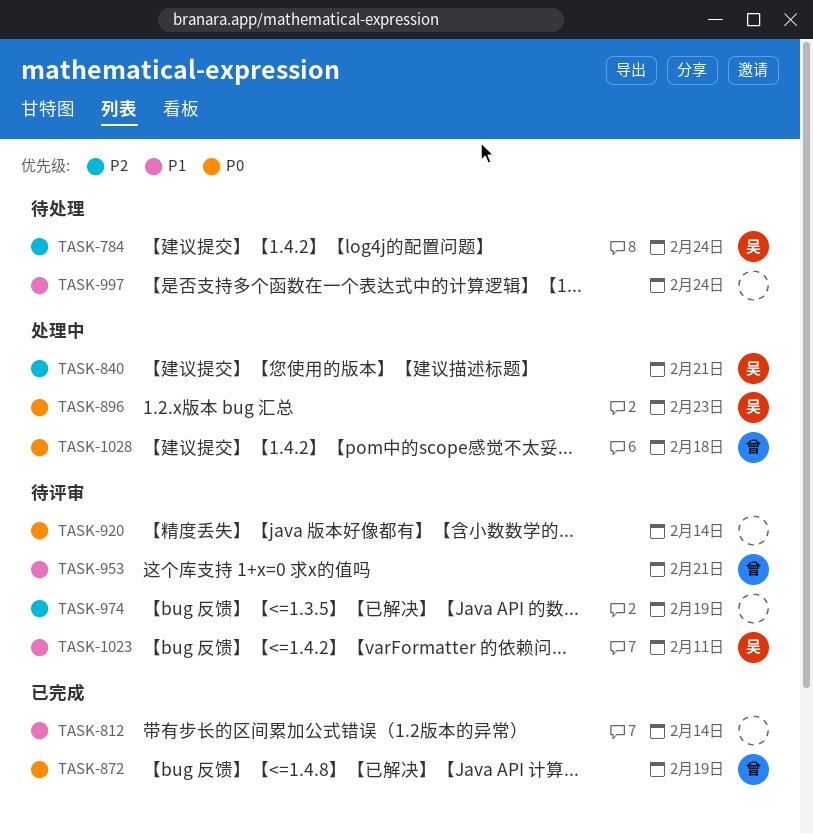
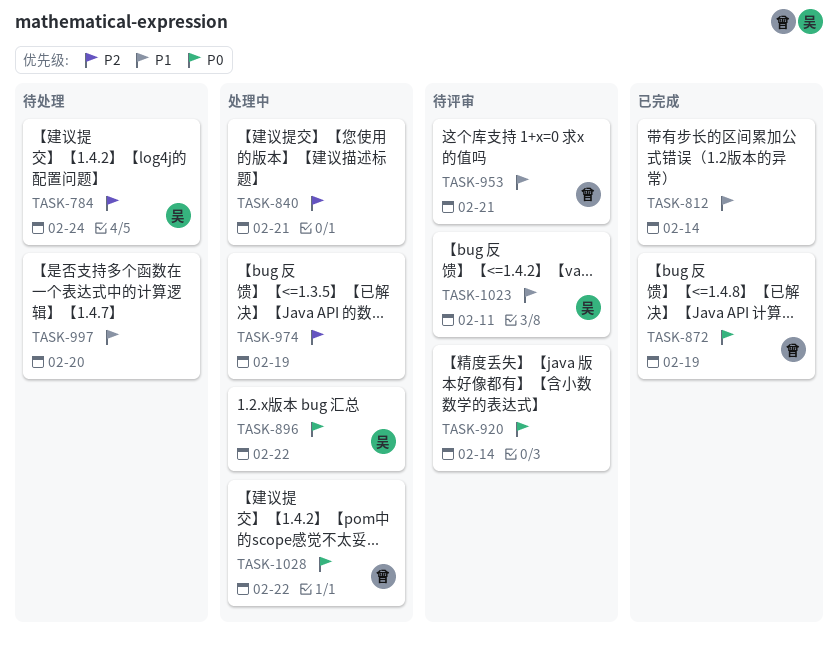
TASK-840, owner: 吴 -> none
TASK-896, due: Feb 23 -> Feb 22
TASK-974, status: 待评审 -> 处理中
TASK-997, due: Feb 24 -> Feb 20
TASK-1028, due: Feb 18 -> Feb 22

